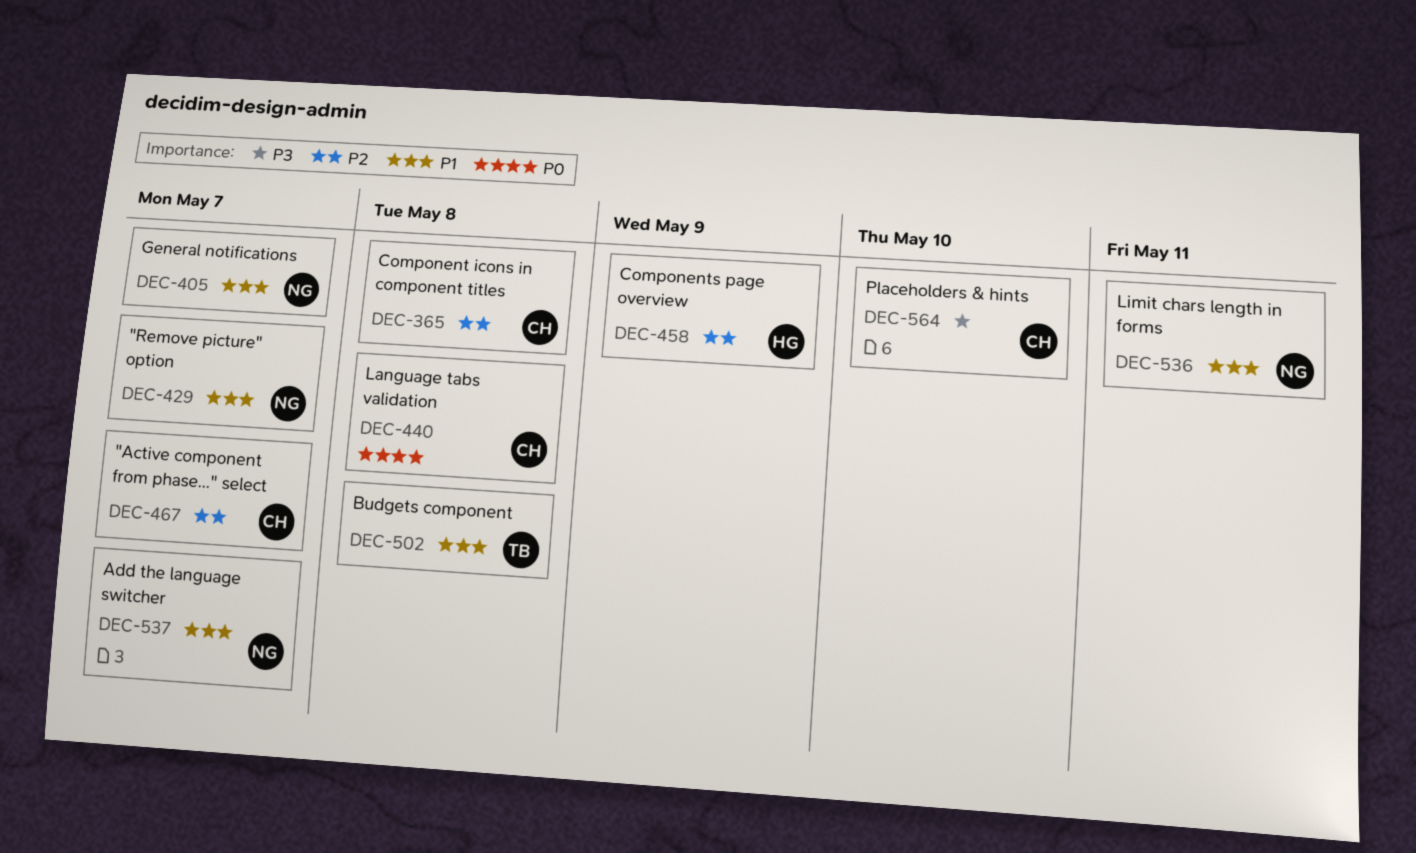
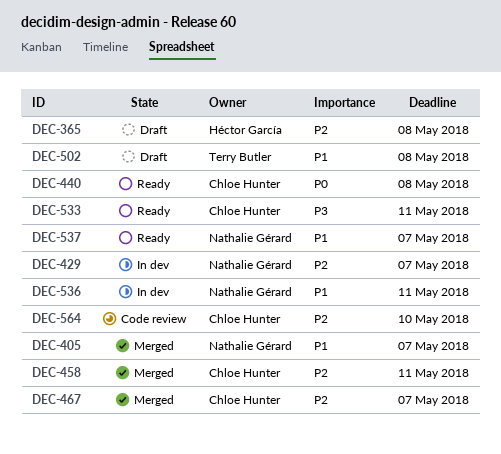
DEC-365, owner: Chloe Hunter -> Héctor García
DEC-429, priority: P1 -> P2
DEC-458, owner: Héctor García -> Chloe Hunter
DEC-458, due: May 9 -> May 11
DEC-533: none -> present
DEC-564, priority: P3 -> P2

